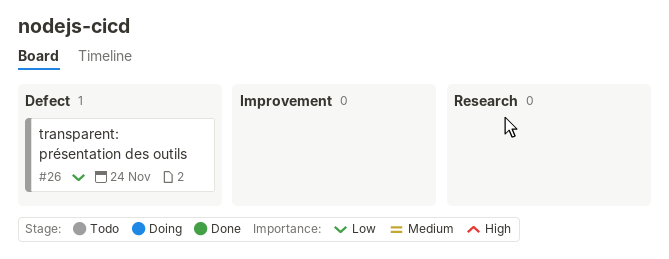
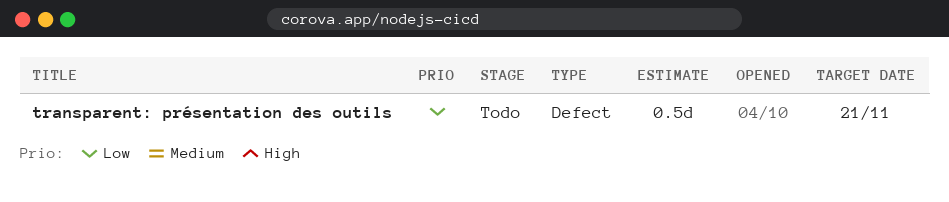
transparent: présentation des outils, due: Nov 24 -> Nov 21

